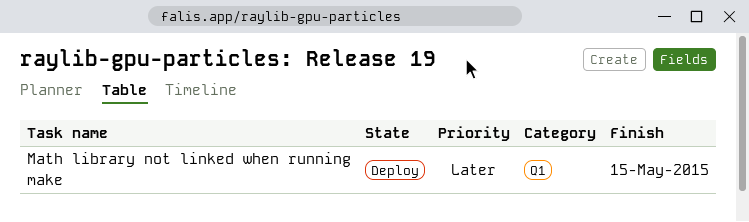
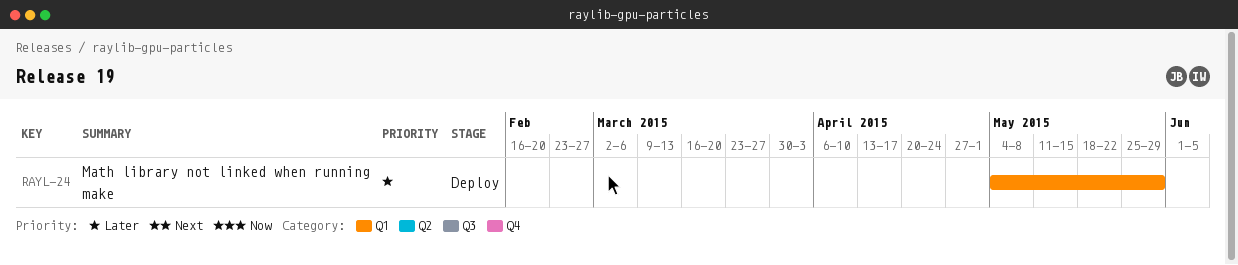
Math library not linked when running make, due: May 15 -> May 29

